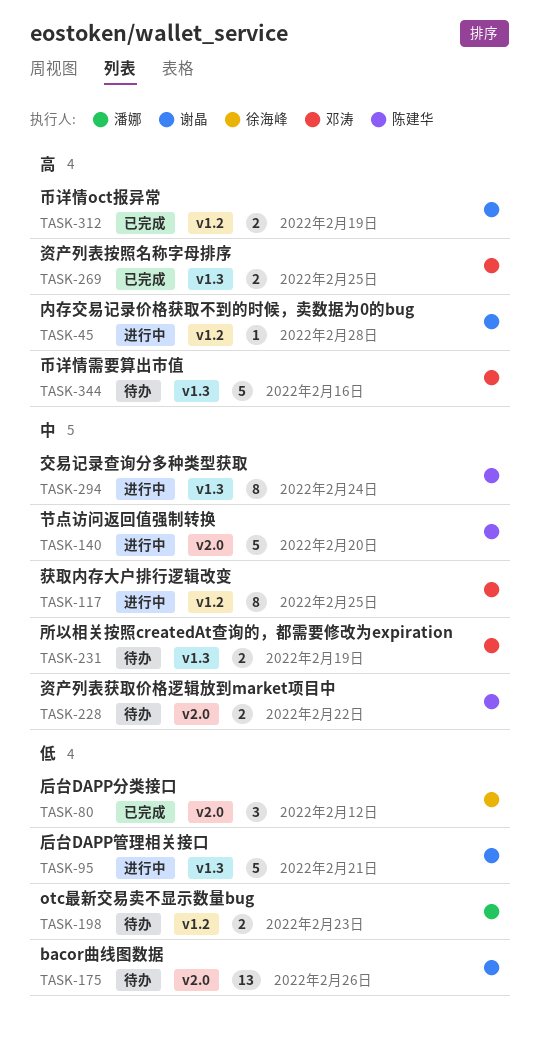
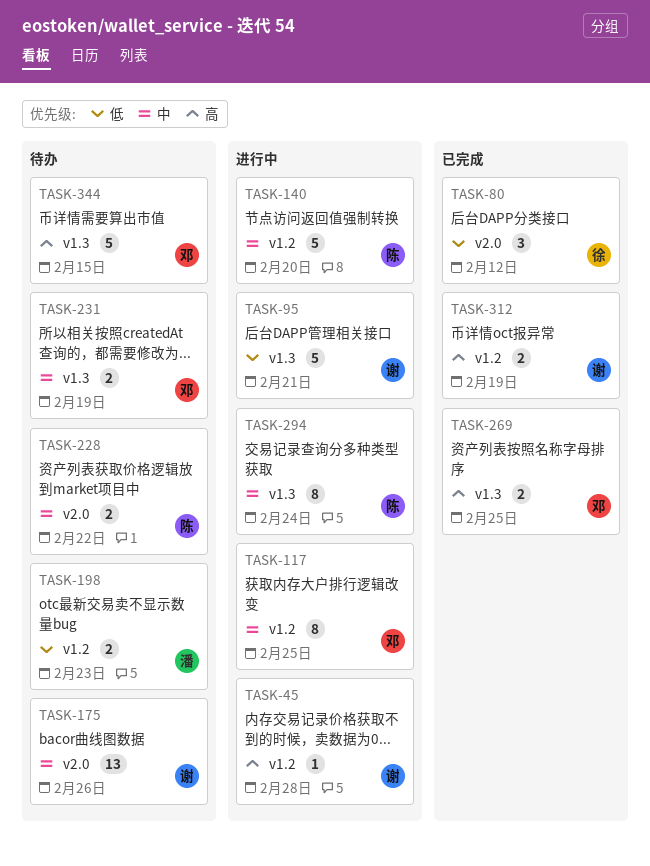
TASK-140, label: v2.0 -> v1.2
TASK-175, priority: 低 -> 中
TASK-344, due: Feb 16 -> Feb 15

